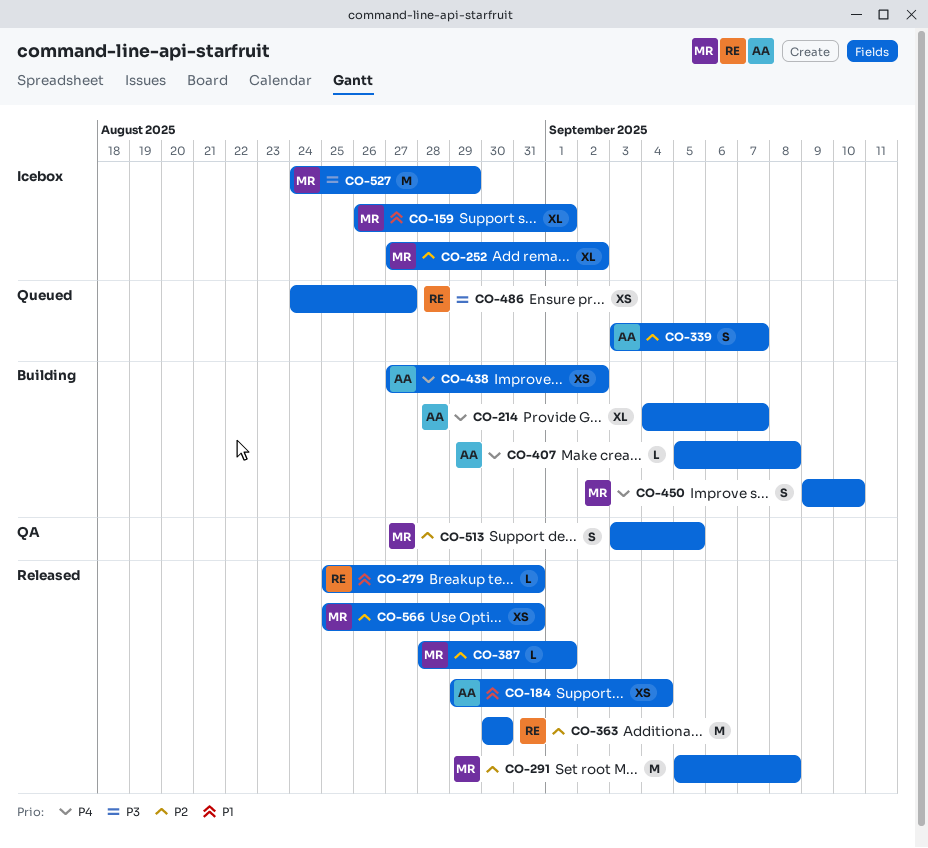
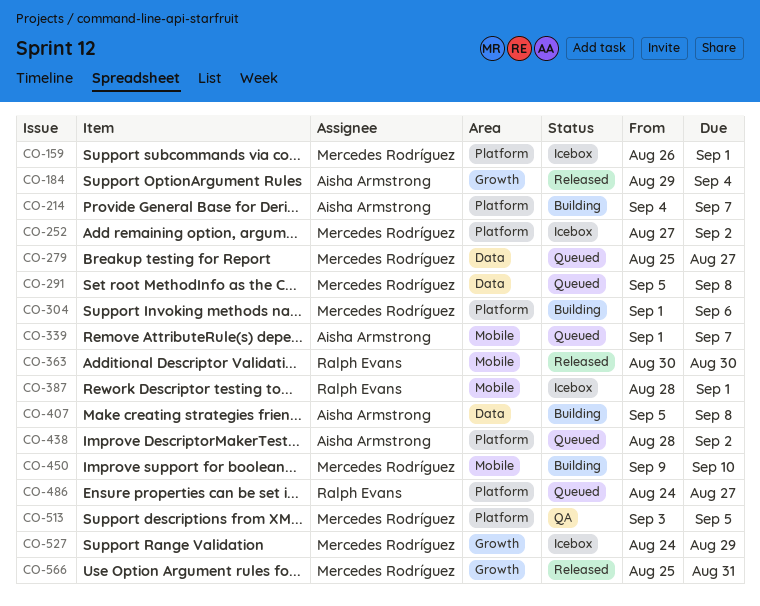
CO-279, status: Released -> Queued
CO-279, owner: Ralph Evans -> Mercedes Rodríguez
CO-279, due: Aug 31 -> Aug 27
CO-291, status: Released -> Queued
CO-304: none -> present
CO-339, start: Sep 3 -> Sep 1
CO-387, status: Released -> Icebox
CO-387, owner: Mercedes Rodríguez -> Ralph Evans
CO-438, status: Building -> Queued
CO-438, start: Aug 27 -> Aug 28

